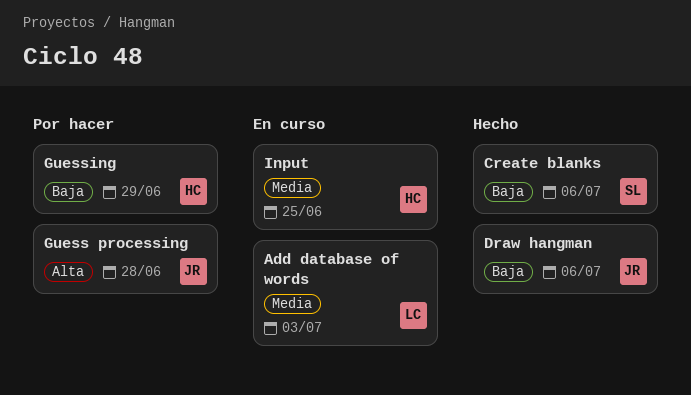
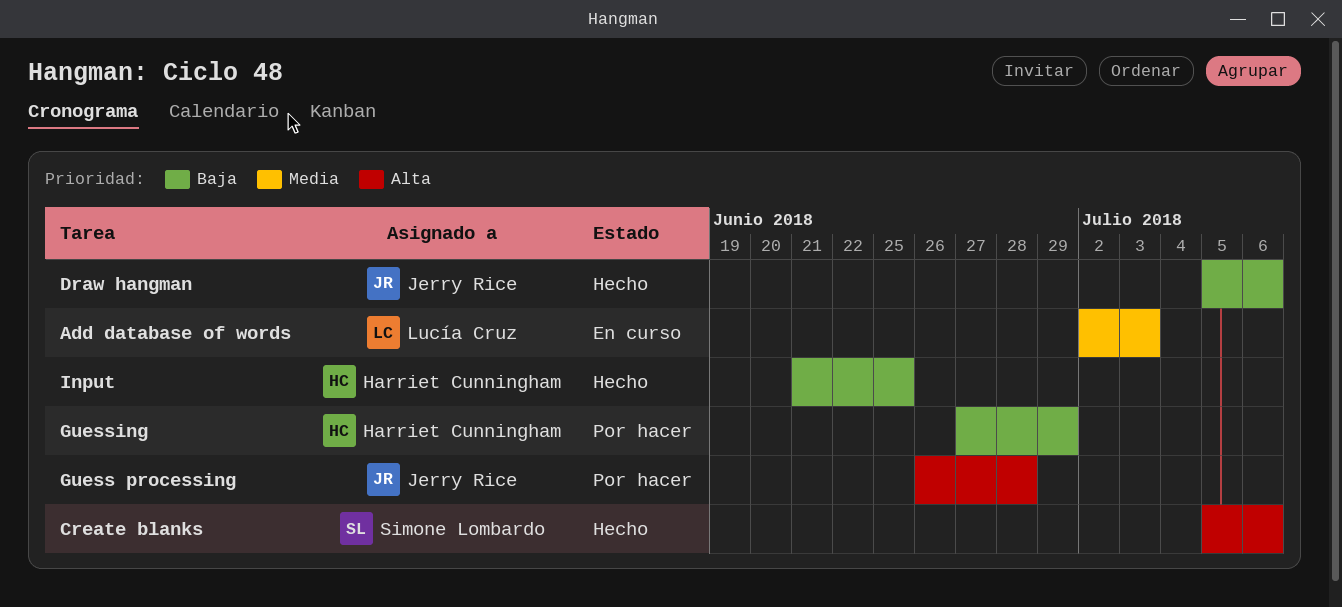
Create blanks, priority: Baja -> Alta
Input, status: En curso -> Hecho
Input, priority: Media -> Baja

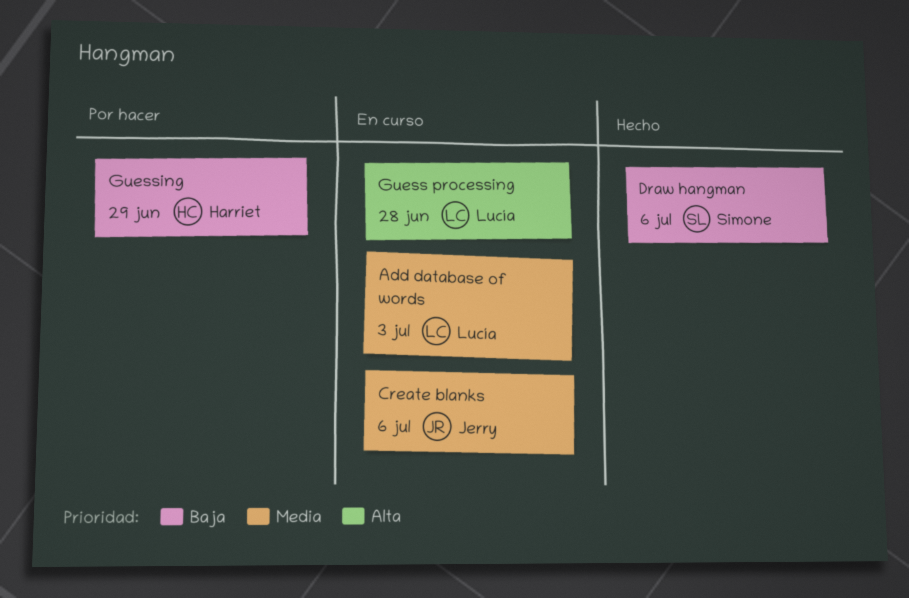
Create blanks, status: Hecho -> En curso
Create blanks, owner: Simone Lombardo -> Jerry Rice
Create blanks, priority: Alta -> Media
Draw hangman, owner: Jerry Rice -> Simone Lombardo
Guess processing, status: Por hacer -> En curso
Guess processing, owner: Jerry Rice -> Lucía Cruz
Input: present -> none

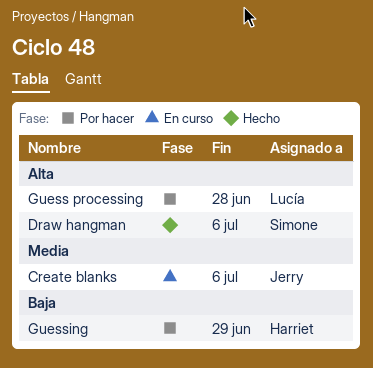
Add database of words: present -> none
Draw hangman, priority: Baja -> Alta
Guess processing, status: En curso -> Por hacer

